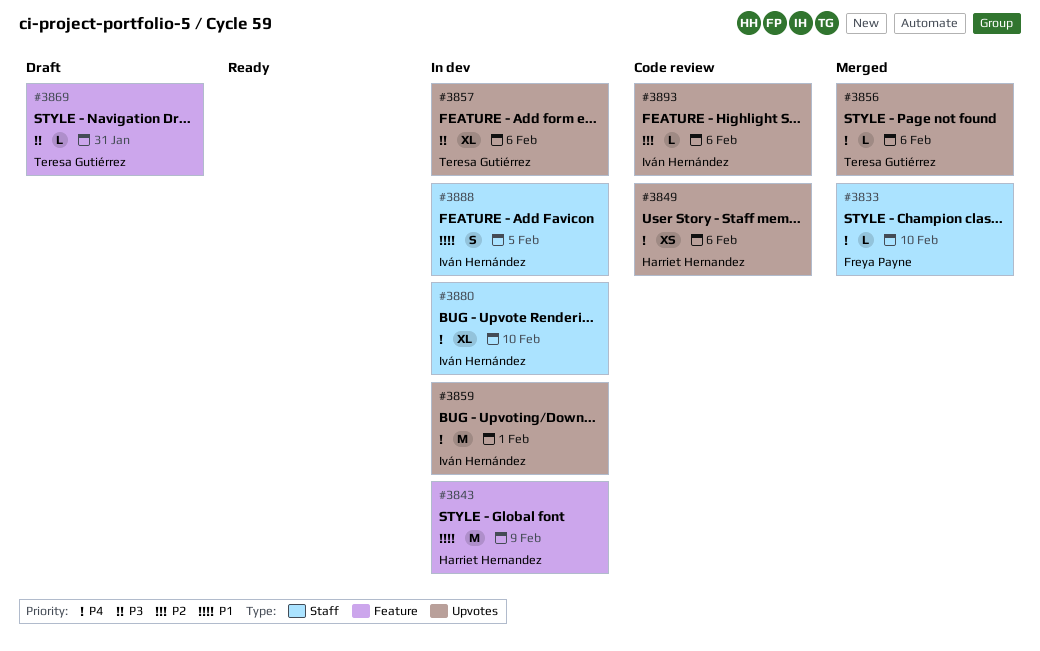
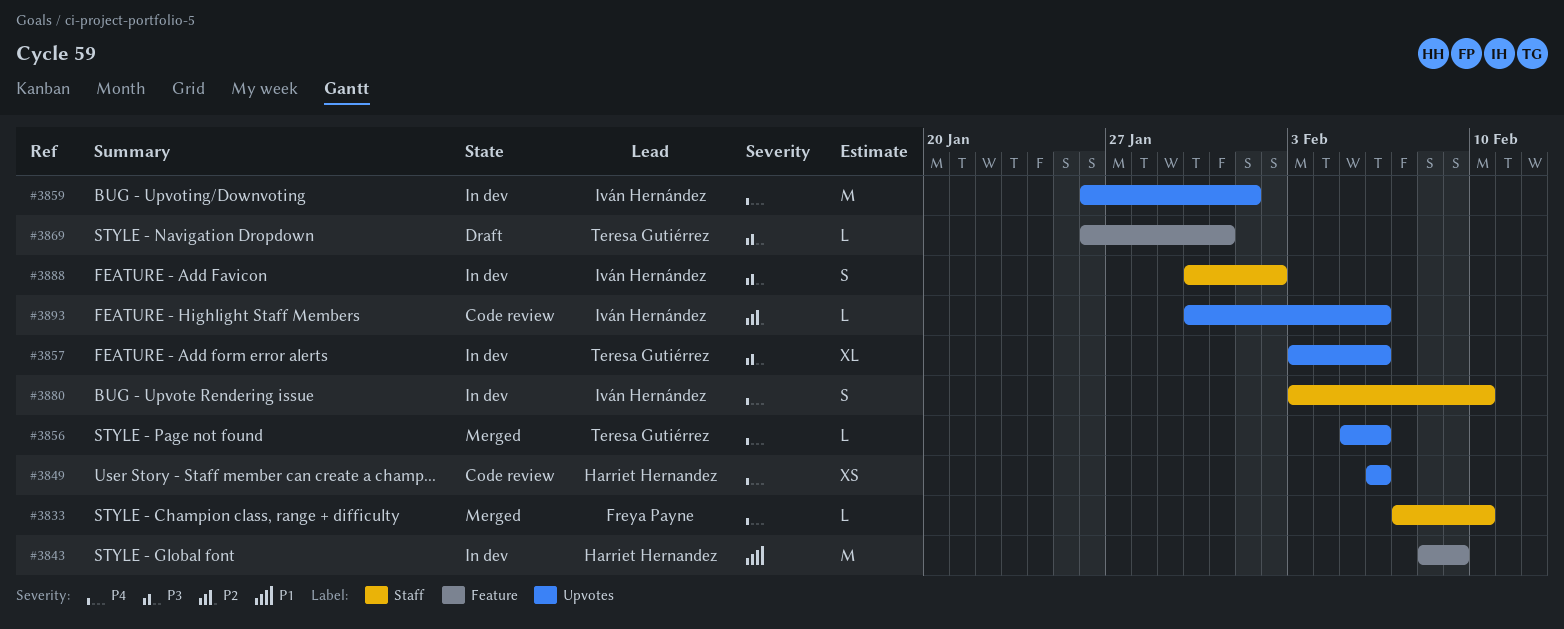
#3880, estimate: XL -> S
#3888, priority: P1 -> P3
#3888, due: Feb 5 -> Feb 2

